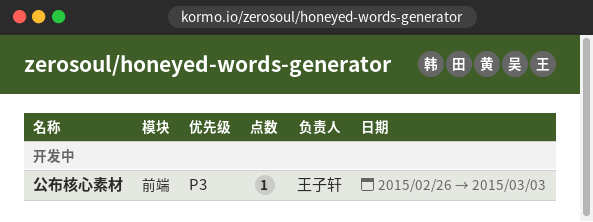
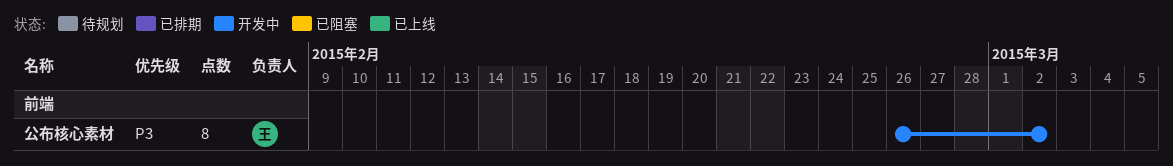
公布核心素材, estimate: 1 -> 8
公布核心素材, due: Mar 3 -> Mar 2

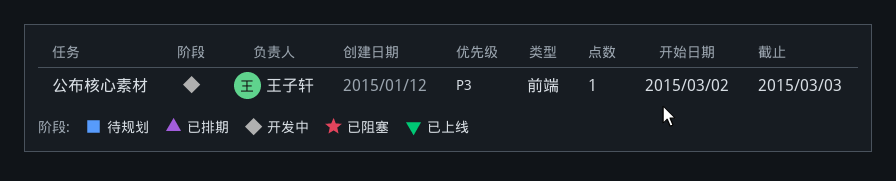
公布核心素材, estimate: 8 -> 1
公布核心素材, start: Feb 26 -> Mar 2
公布核心素材, due: Mar 2 -> Mar 3

